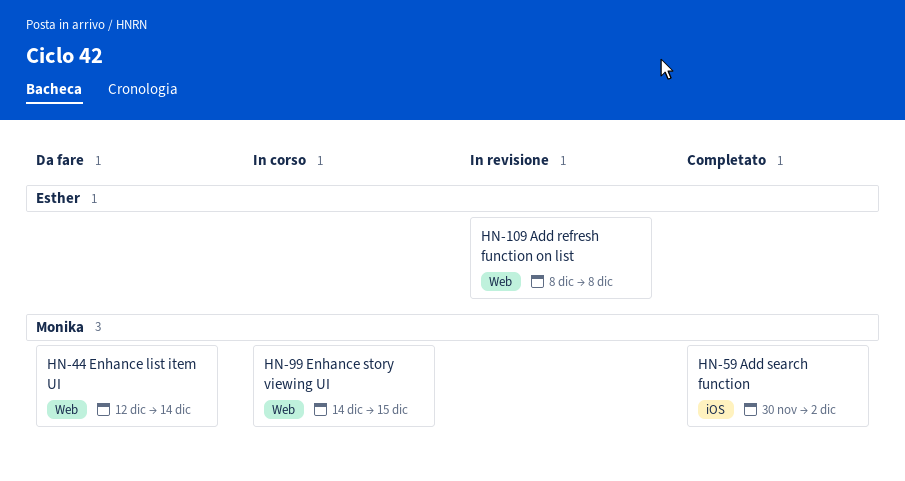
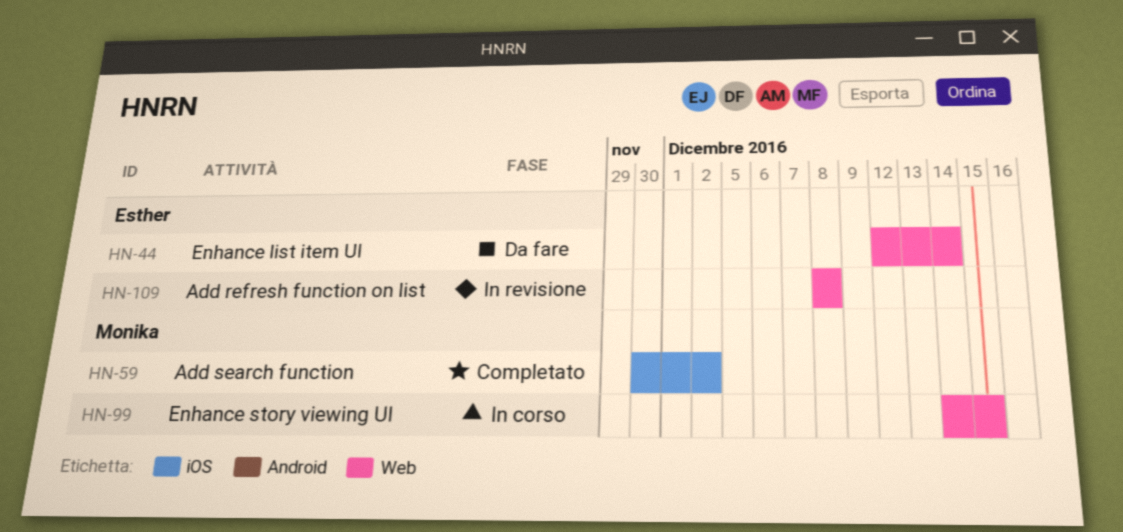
HN-44, owner: Monika -> Esther

